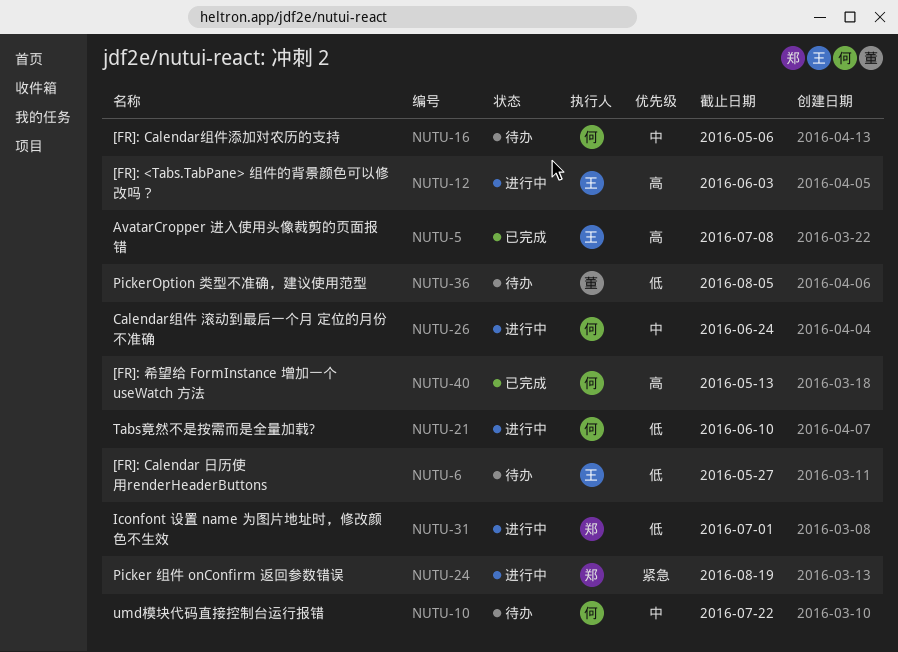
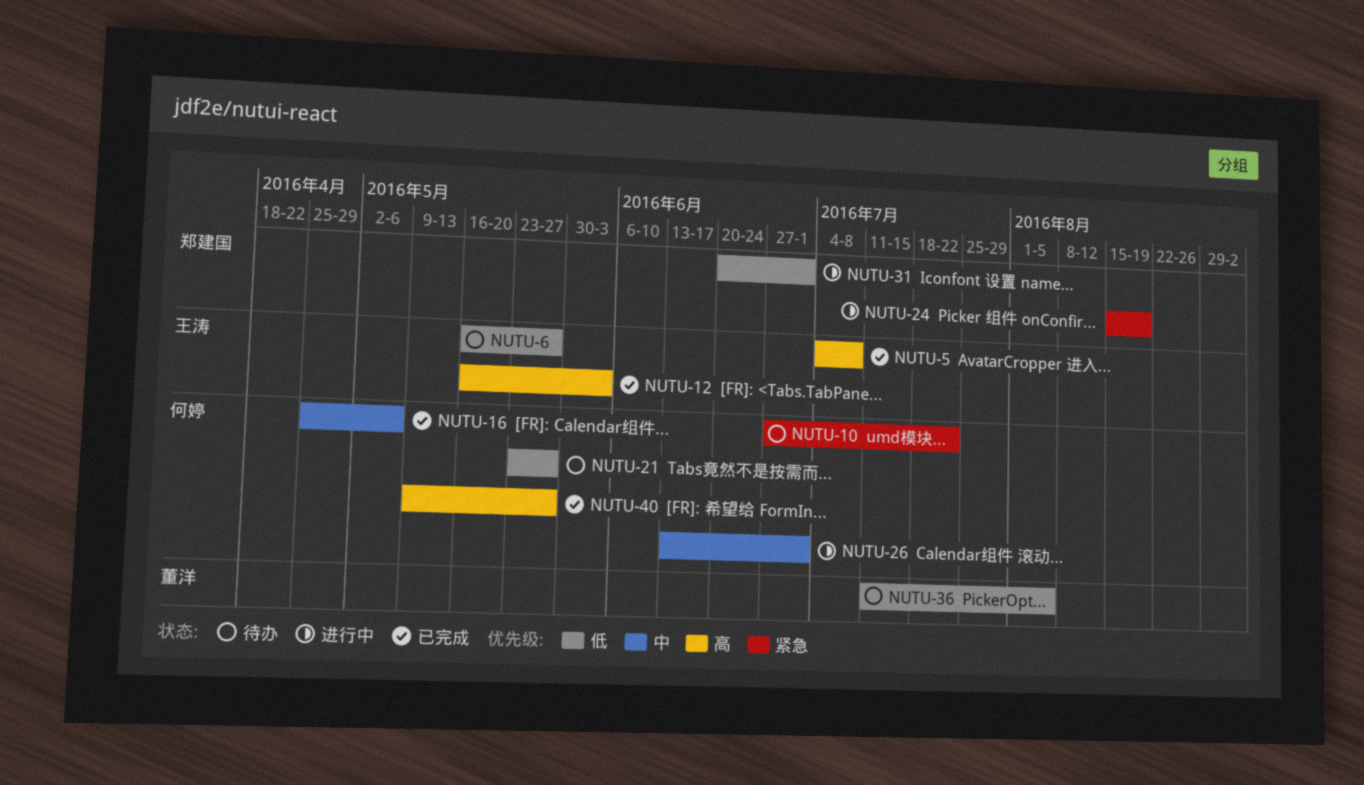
NUTU-10, priority: 中 -> 紧急
NUTU-12, status: 进行中 -> 已完成
NUTU-16, status: 待办 -> 已完成
NUTU-21, status: 进行中 -> 待办
NUTU-21, due: Jun 10 -> May 27
NUTU-26, due: Jun 24 -> Jul 1
NUTU-40, due: May 13 -> May 27

